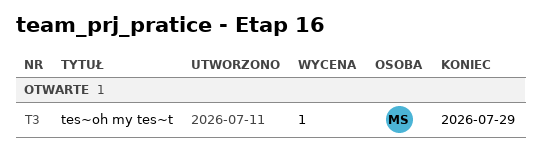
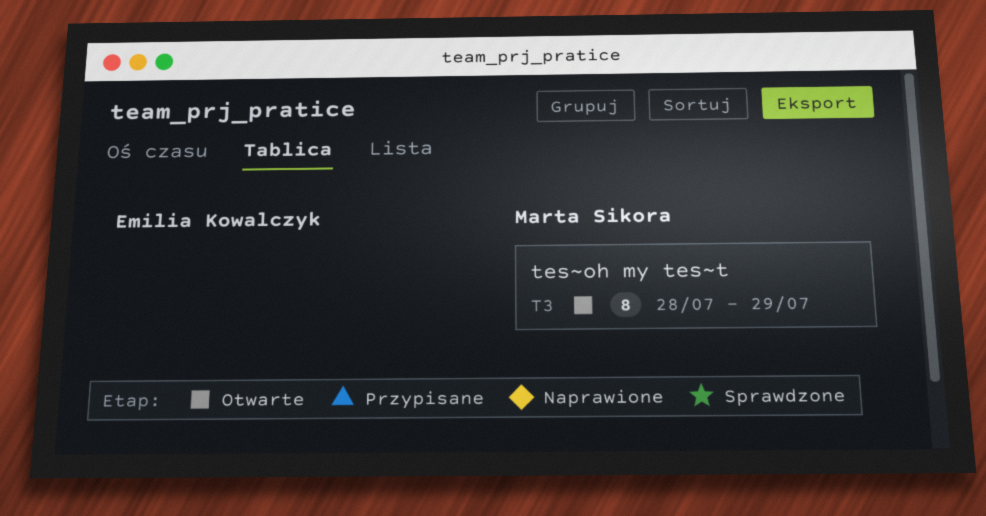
T3, estimate: 1 -> 8

